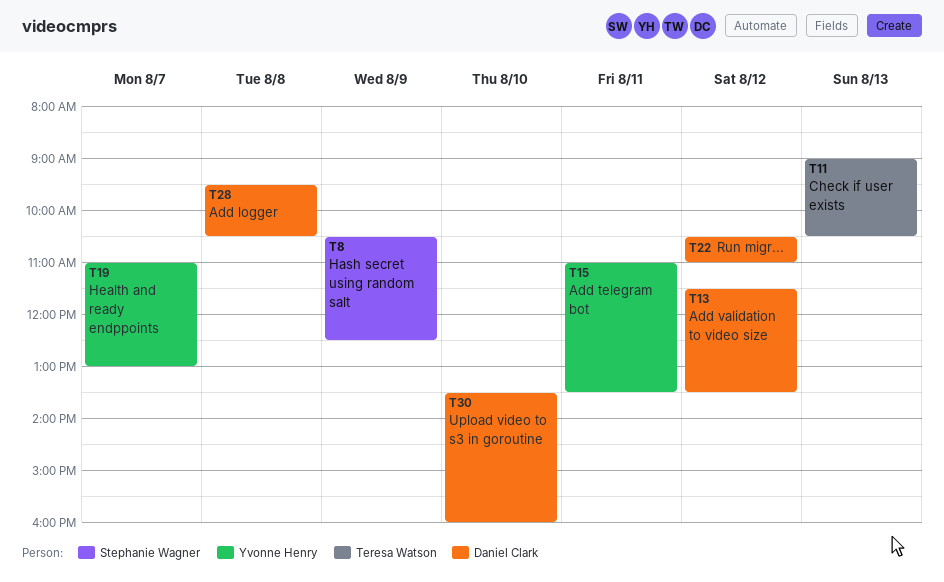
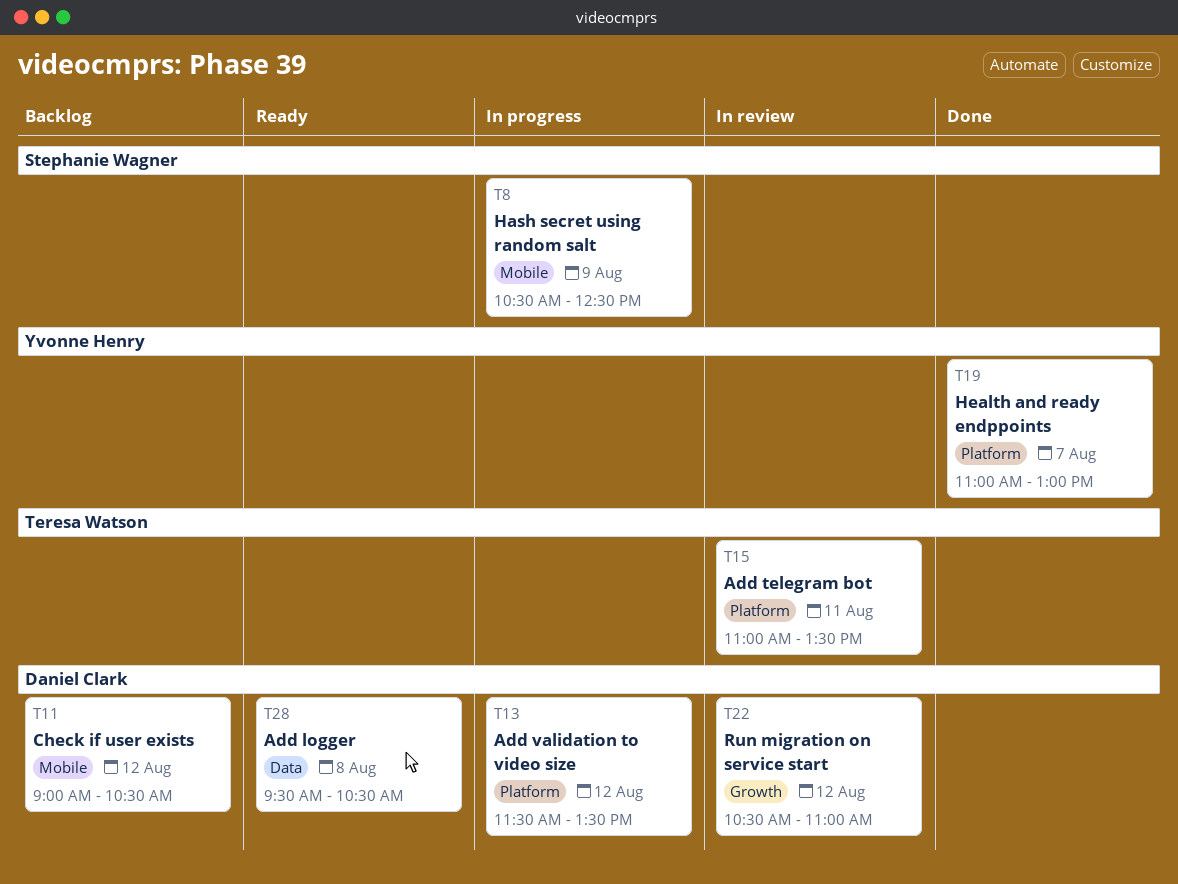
T11, owner: Teresa Watson -> Daniel Clark
T11, day: Aug 13 -> Aug 12
T15, owner: Yvonne Henry -> Teresa Watson
T30: present -> none

